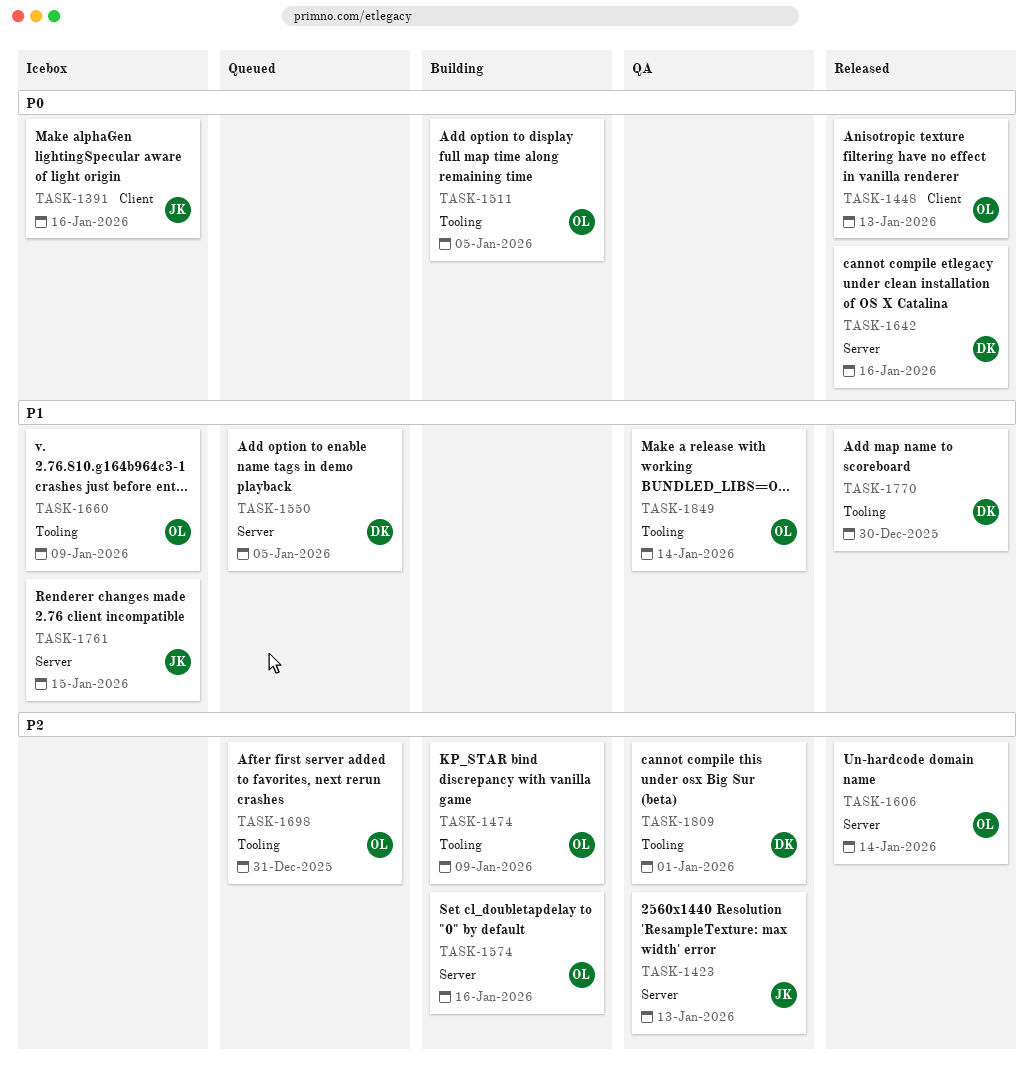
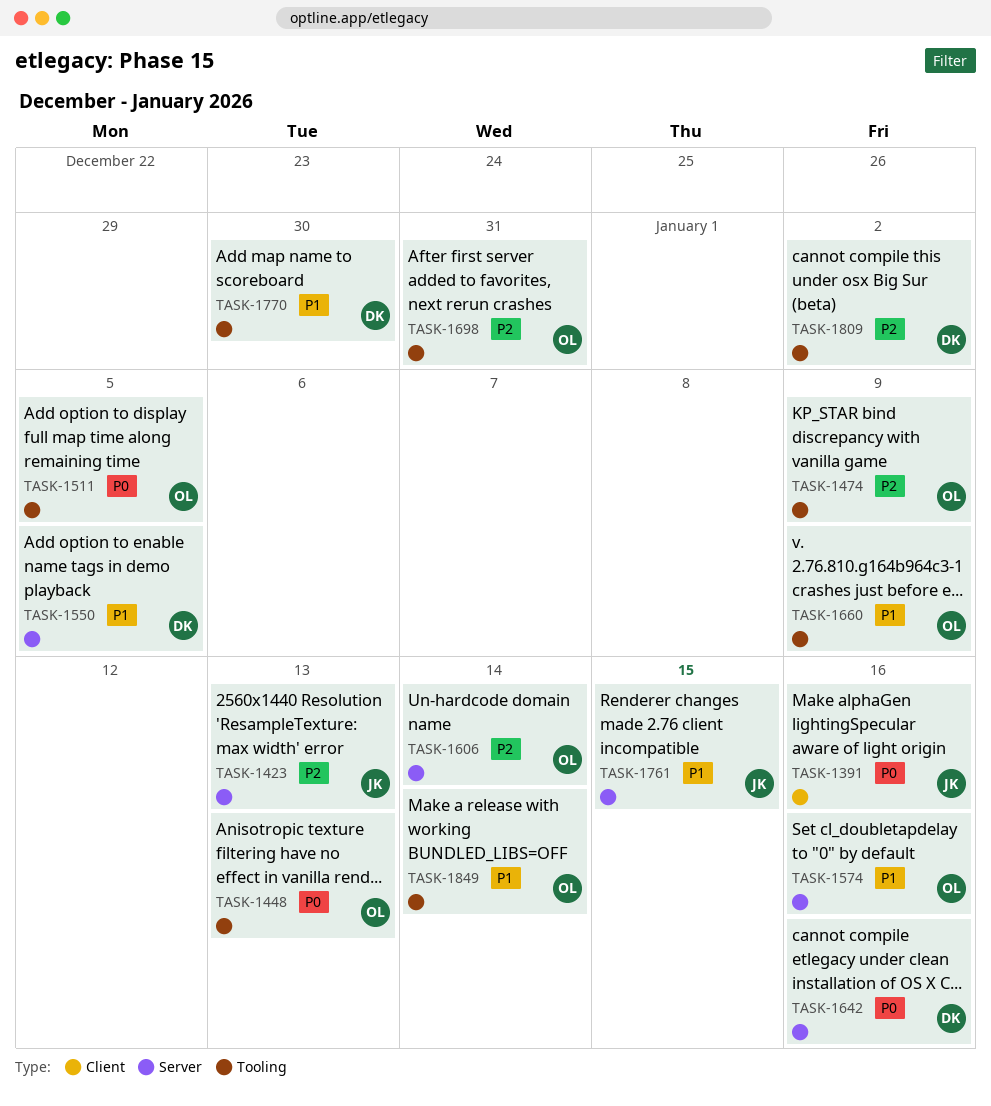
TASK-1448, label: Client -> Tooling
TASK-1574, priority: P2 -> P1
TASK-1809, due: Jan 1 -> Jan 2

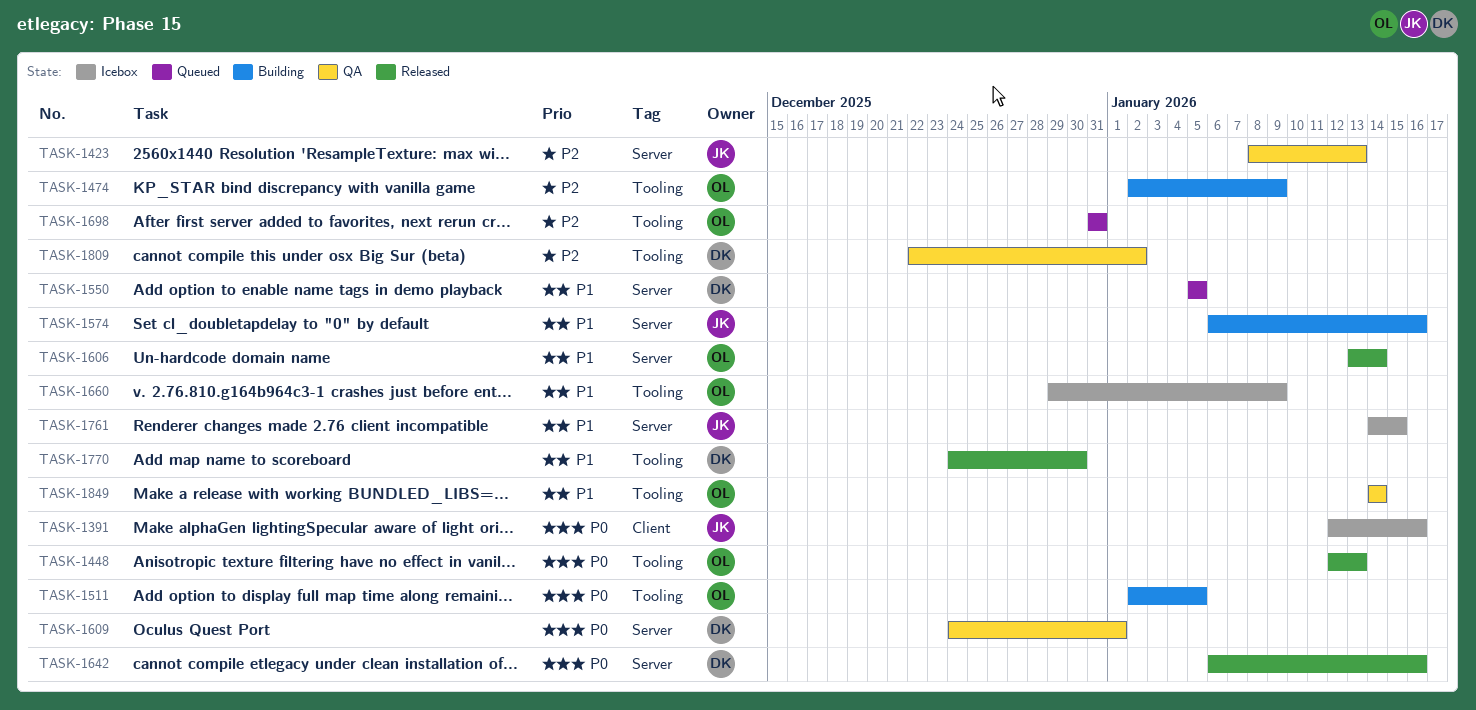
TASK-1574, owner: OL -> JK
TASK-1606, priority: P2 -> P1
TASK-1609: none -> present

